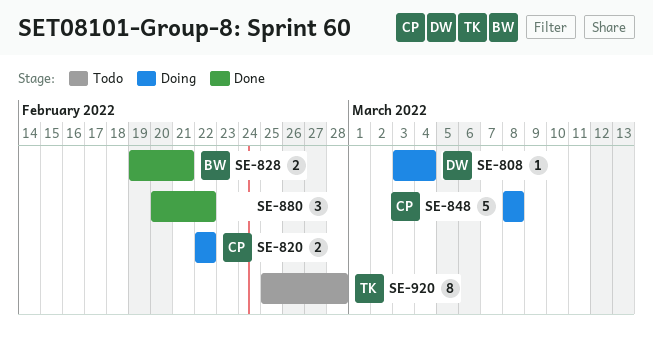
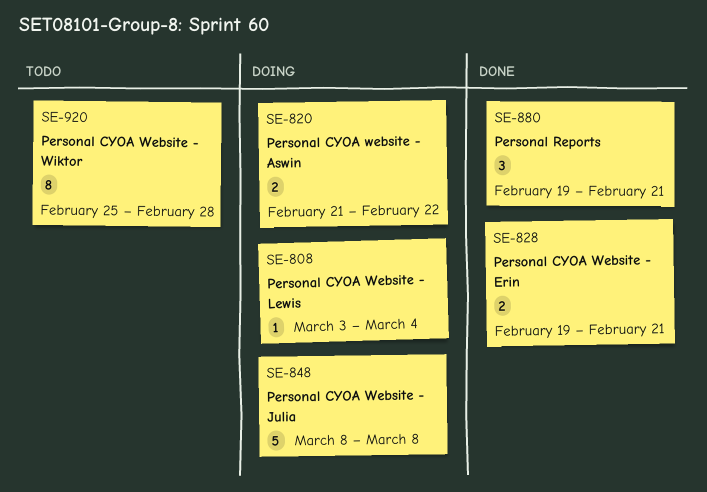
SE-820, start: Feb 22 -> Feb 21
SE-880, start: Feb 20 -> Feb 19
SE-880, due: Feb 22 -> Feb 21

